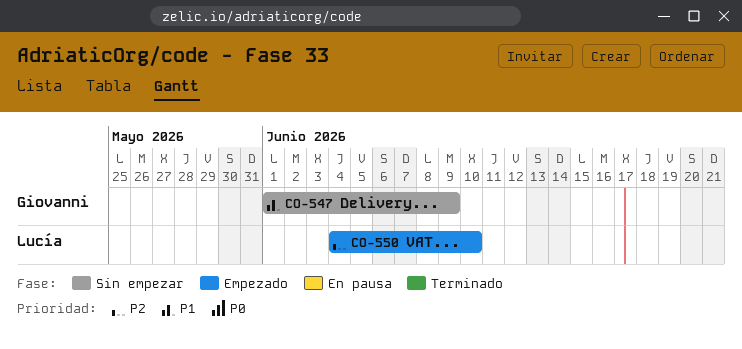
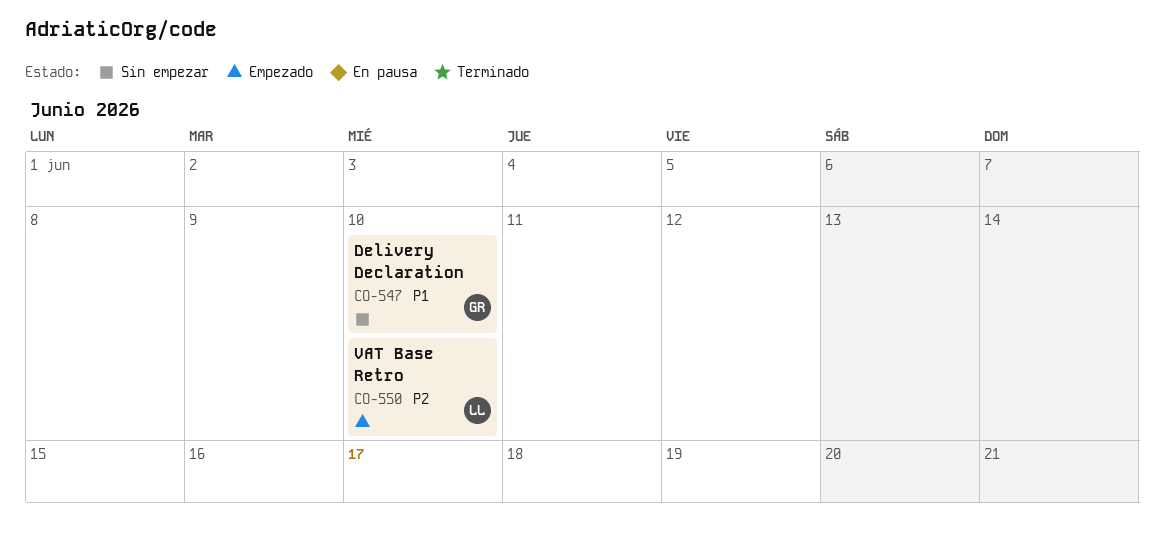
CO-547, due: Jun 9 -> Jun 10

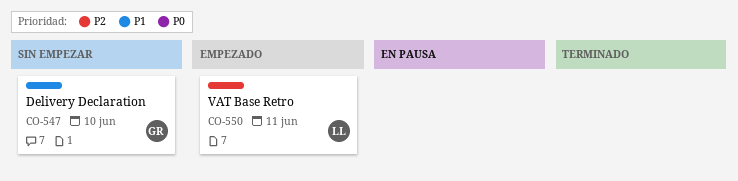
CO-550, due: Jun 10 -> Jun 11

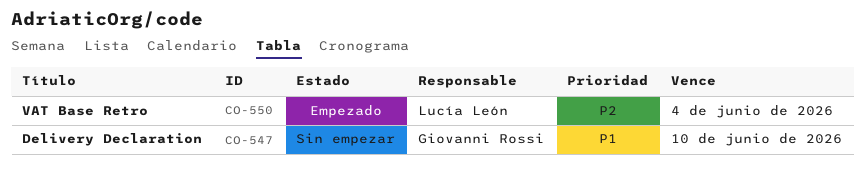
CO-550, due: Jun 11 -> Jun 4

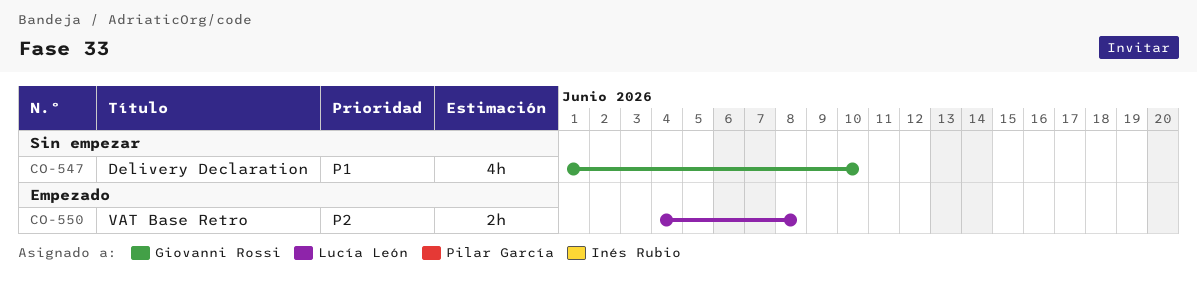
CO-550, due: Jun 4 -> Jun 8

